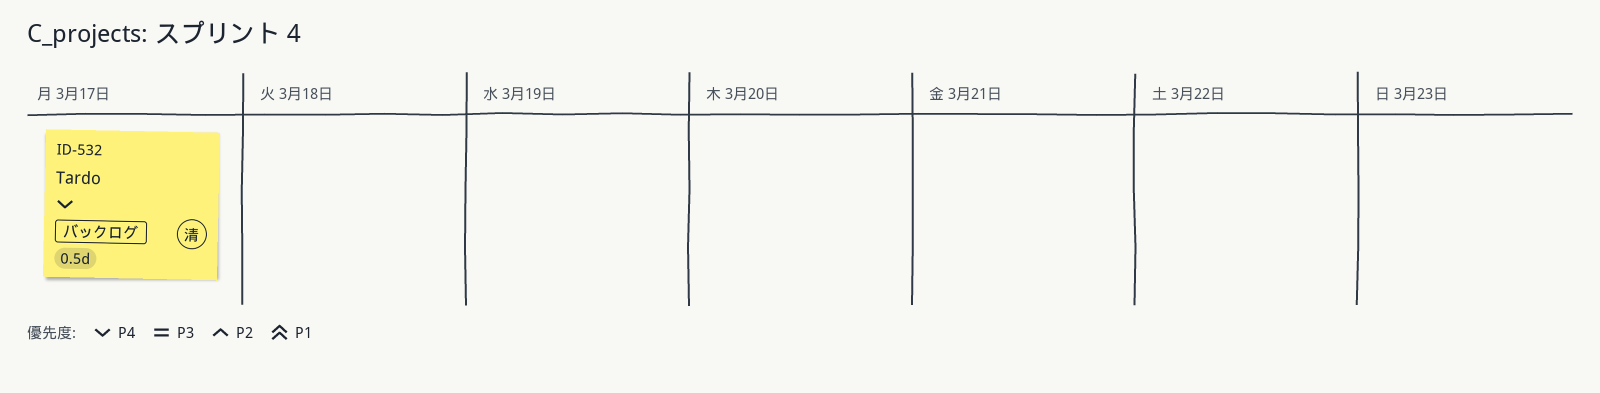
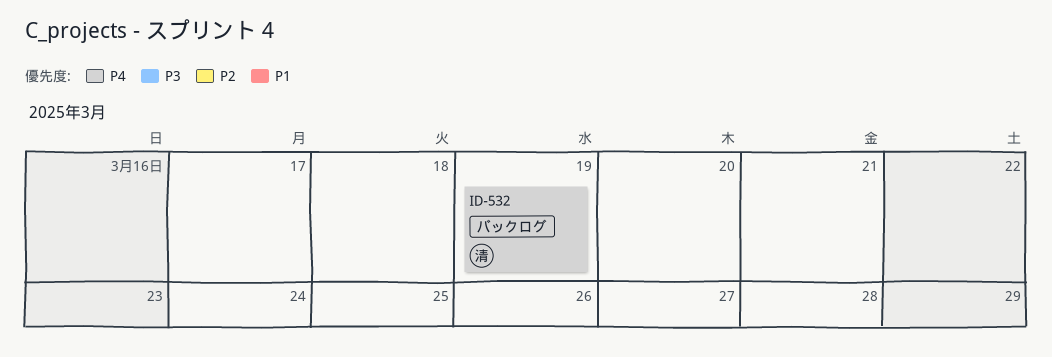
ID-532, due: Mar 17 -> Mar 19

